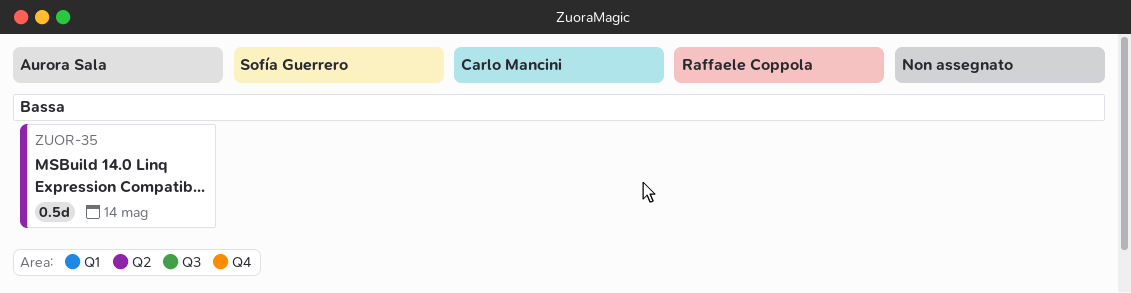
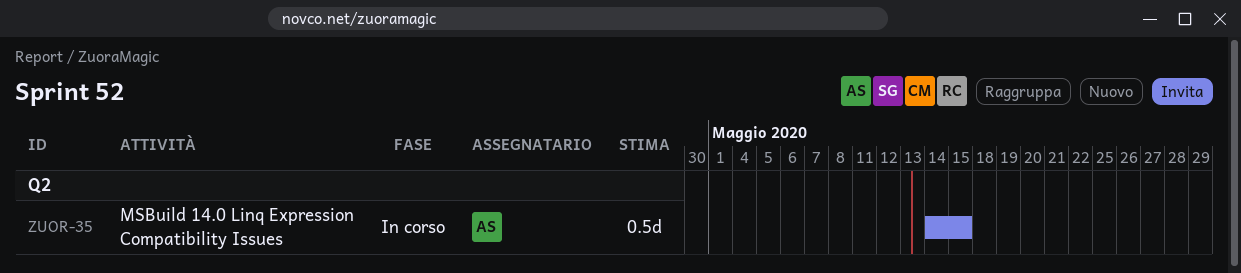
ZUOR-35, due: May 14 -> May 15

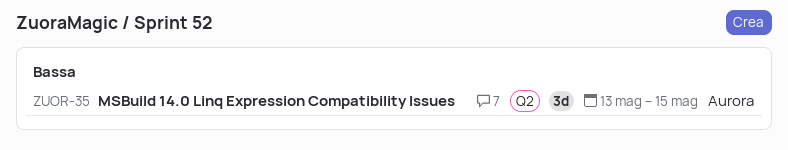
ZUOR-35, estimate: 0.5d -> 3d
ZUOR-35, start: May 14 -> May 13

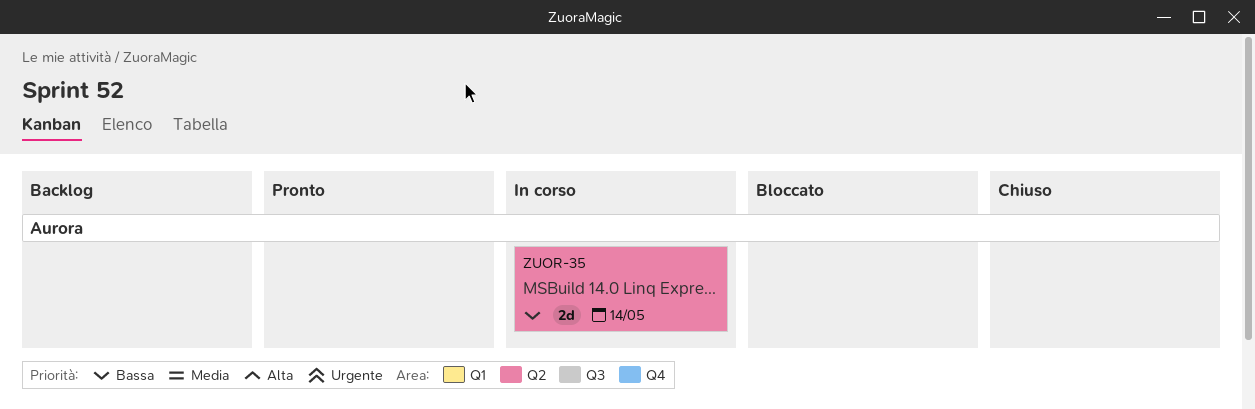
ZUOR-35, estimate: 3d -> 2d
ZUOR-35, due: May 15 -> May 14

